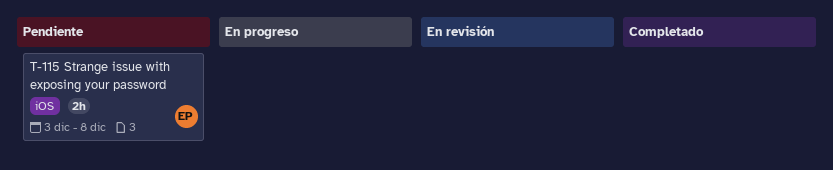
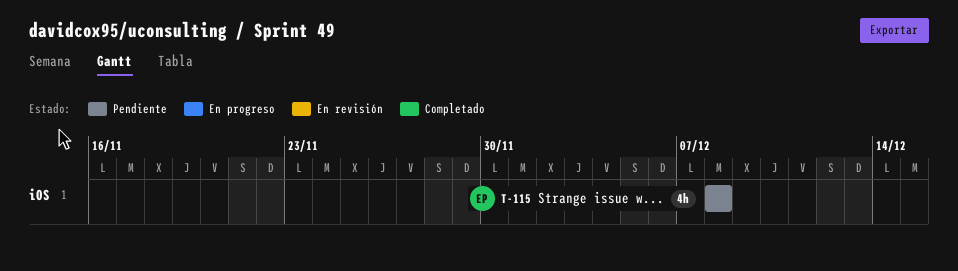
T-115, estimate: 2h -> 4h
T-115, start: Dec 3 -> Dec 8

